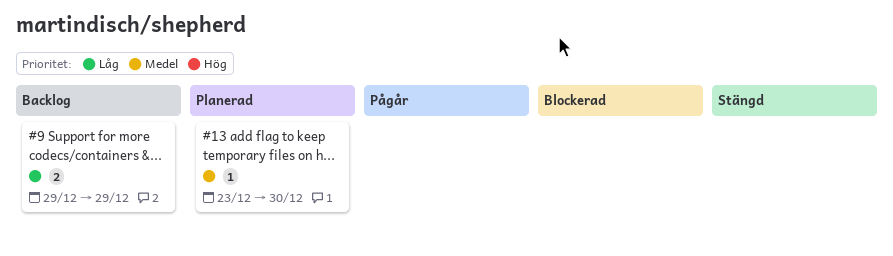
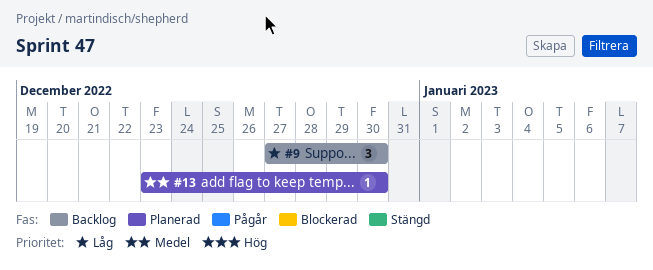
#9, estimate: 2 -> 3
#9, start: Dec 29 -> Dec 27
#9, due: Dec 29 -> Dec 30

